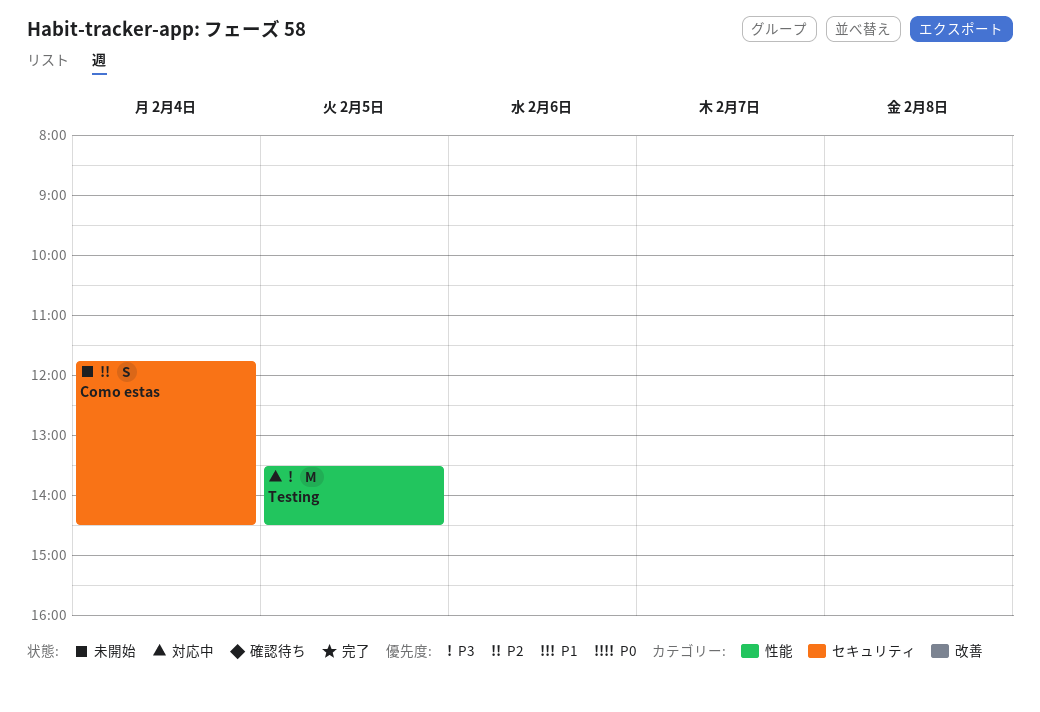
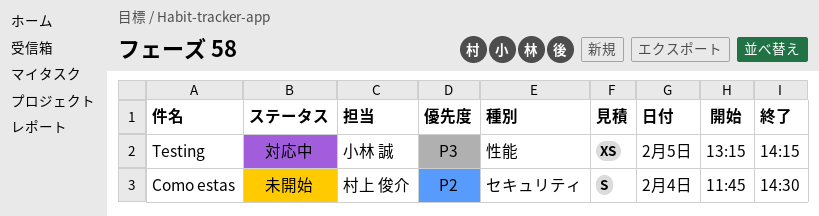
Testing, estimate: M -> XS
Testing, begins: 13:30 -> 13:15
Testing, ends: 14:30 -> 14:15

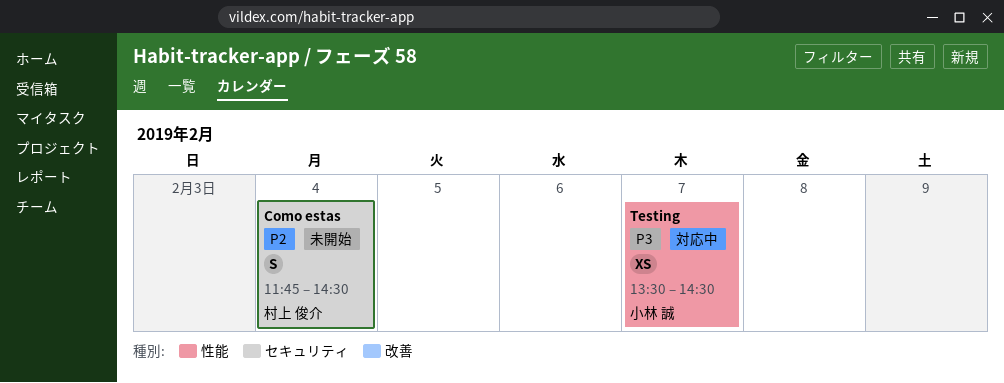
Testing, day: Feb 5 -> Feb 7
Testing, begins: 13:15 -> 13:30
Testing, ends: 14:15 -> 14:30

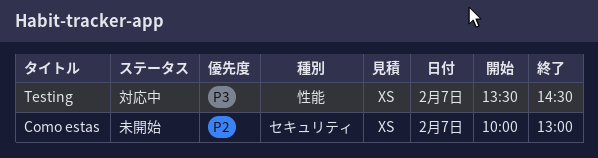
Como estas, estimate: S -> XS
Como estas, day: Feb 4 -> Feb 7
Como estas, begins: 11:45 -> 10:00
Como estas, ends: 14:30 -> 13:00

